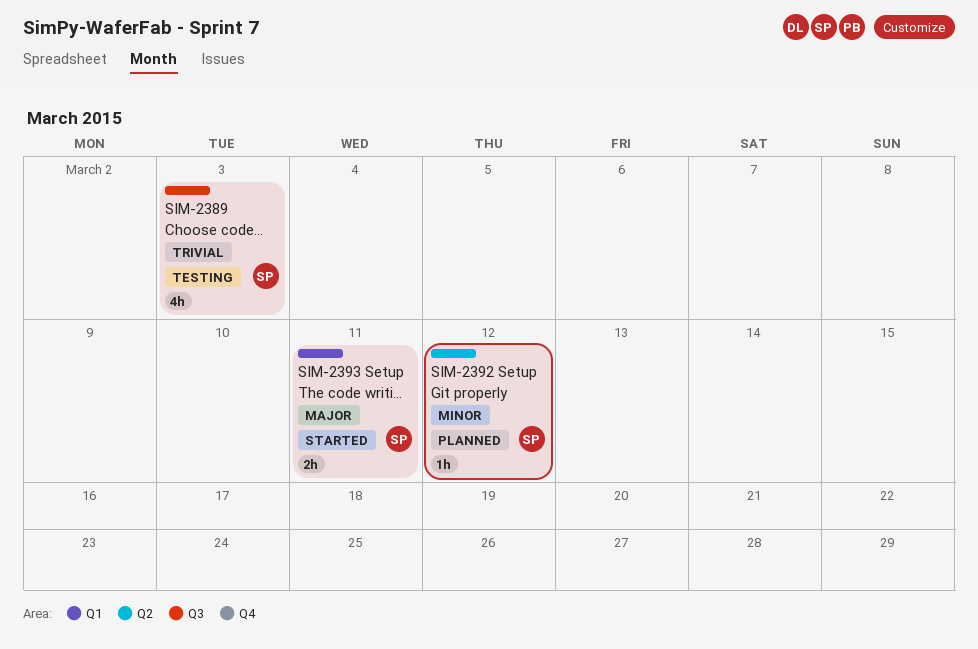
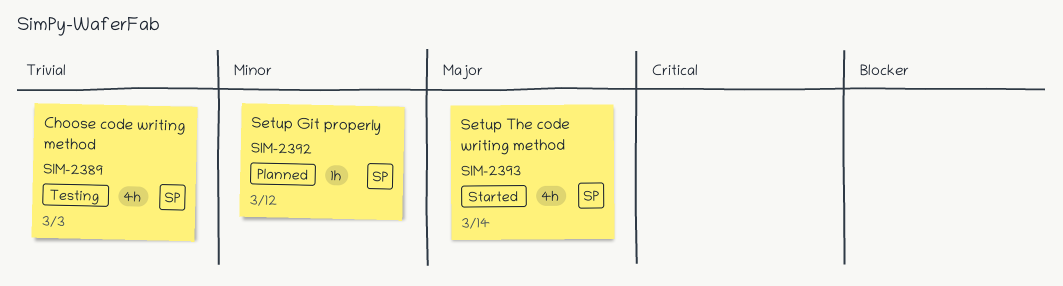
SIM-2393, estimate: 2h -> 4h
SIM-2393, due: Mar 11 -> Mar 14

